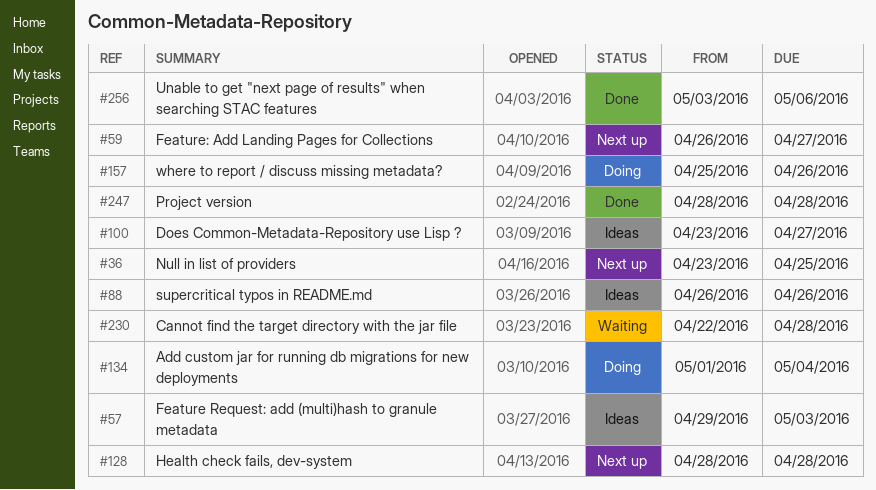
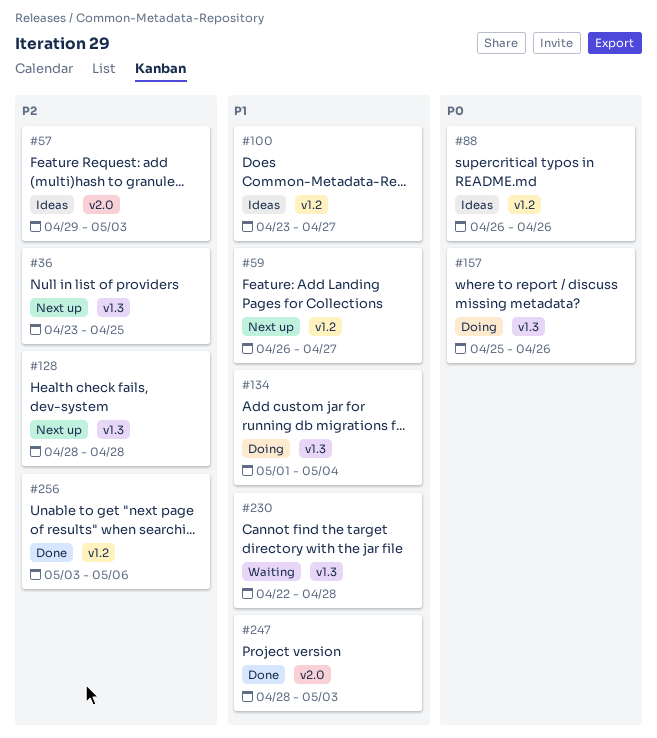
#247, due: Apr 28 -> May 3

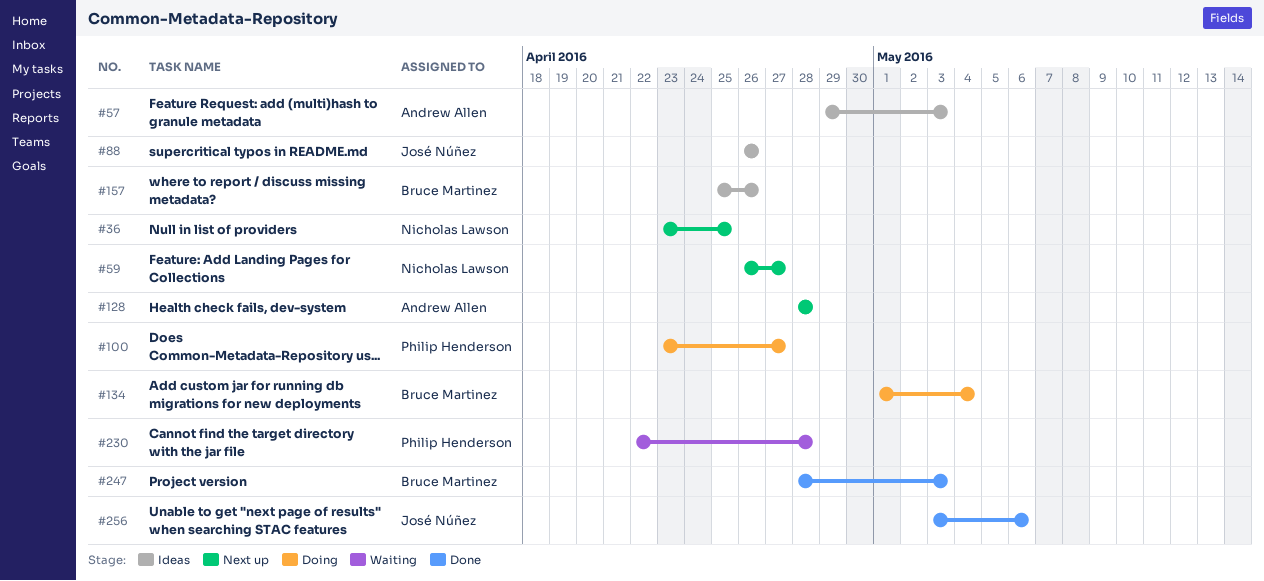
#100, status: Ideas -> Doing
#157, status: Doing -> Ideas

